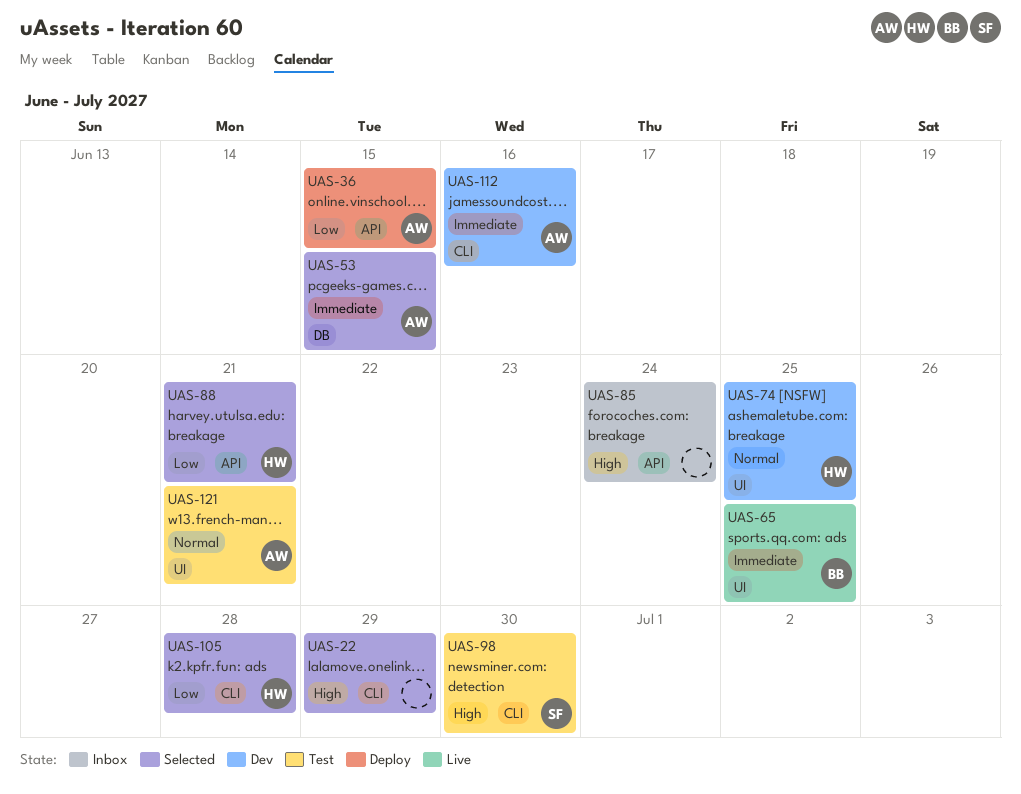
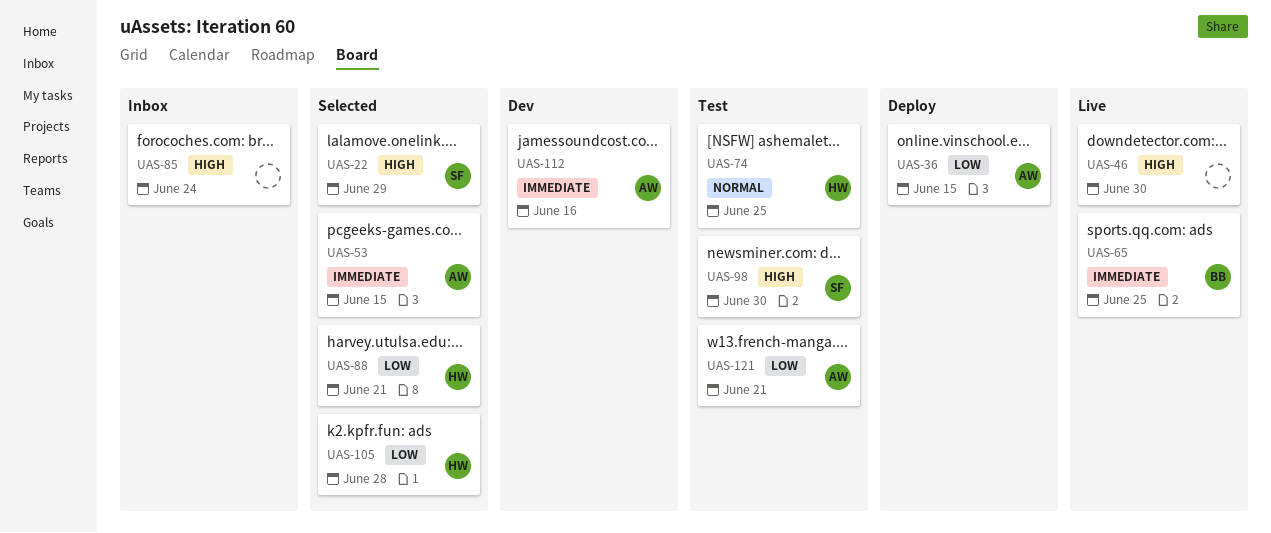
UAS-22, owner: none -> SF
UAS-46: none -> present
UAS-74, status: Dev -> Test
UAS-121, priority: Normal -> Low

